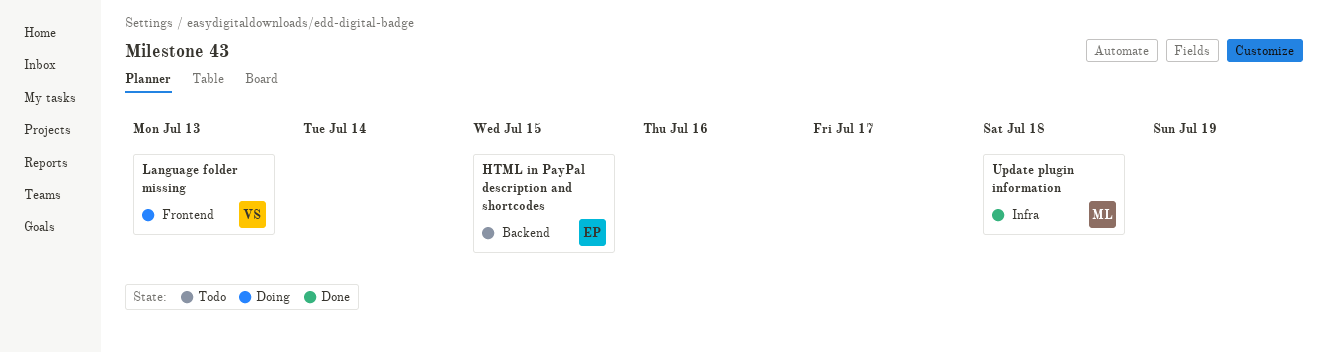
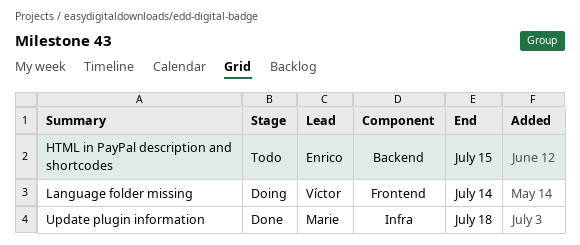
Language folder missing, due: Jul 13 -> Jul 14

